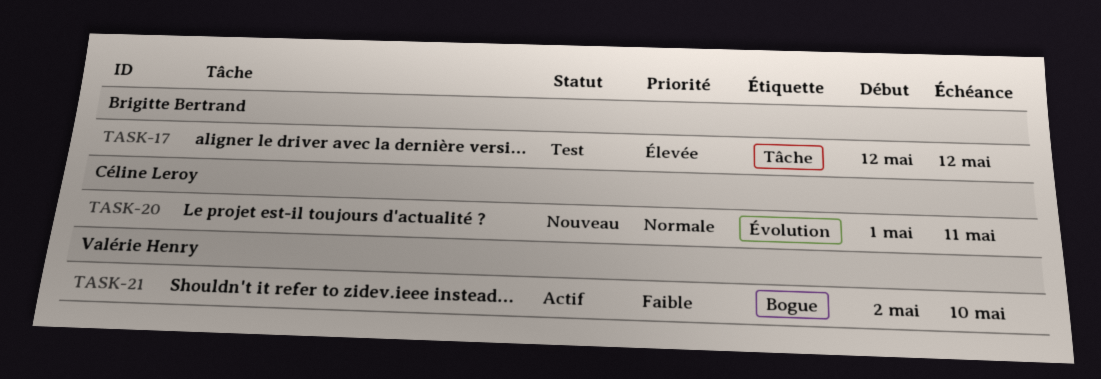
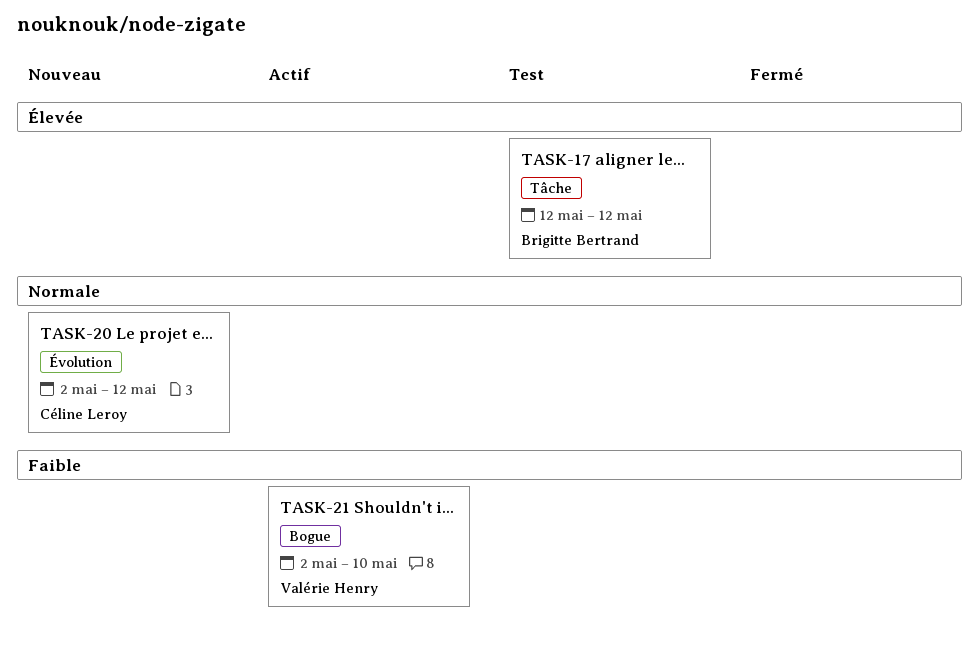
TASK-20, start: May 1 -> May 2
TASK-20, due: May 11 -> May 12

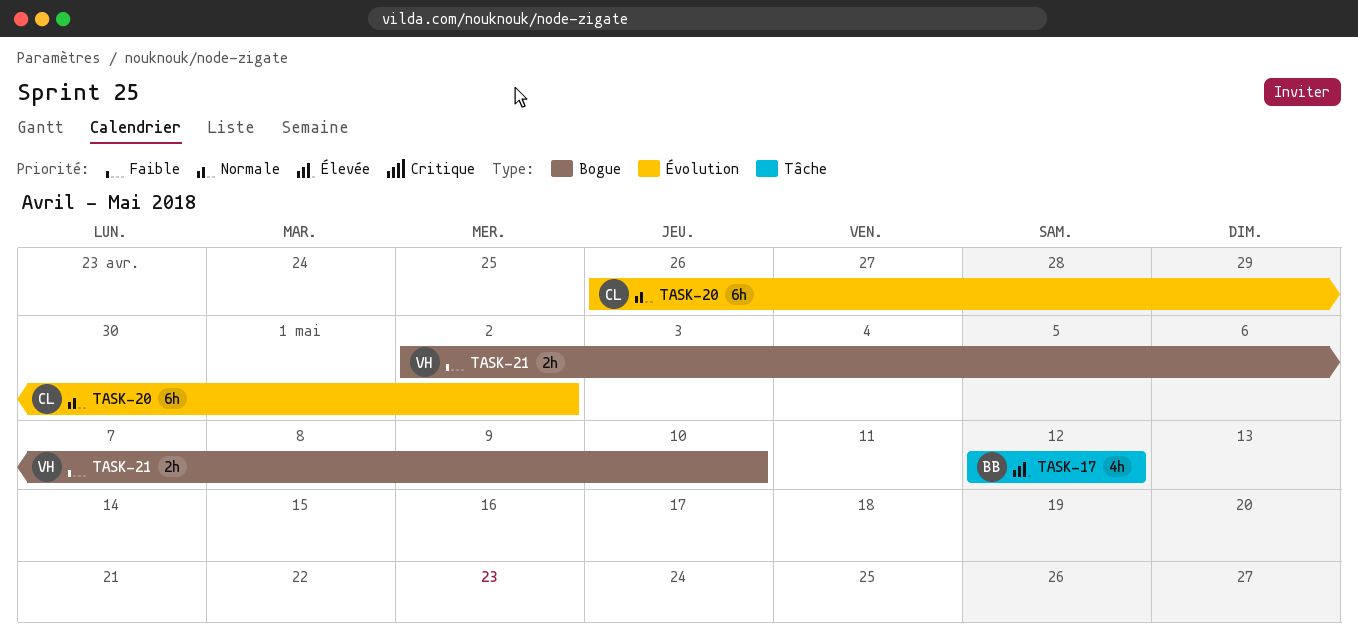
TASK-20, start: May 2 -> Apr 26
TASK-20, due: May 12 -> May 2

